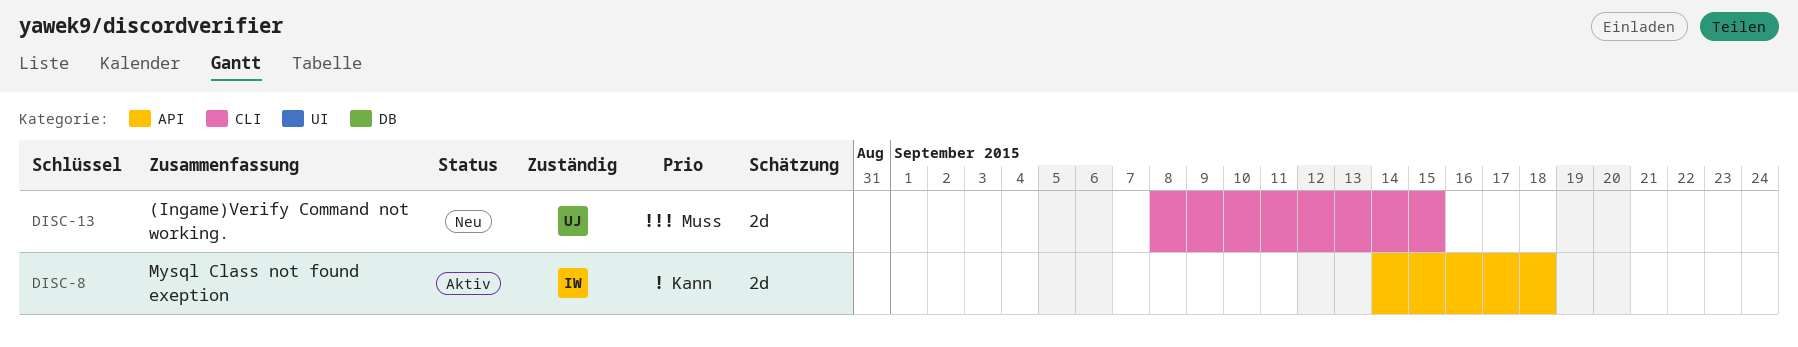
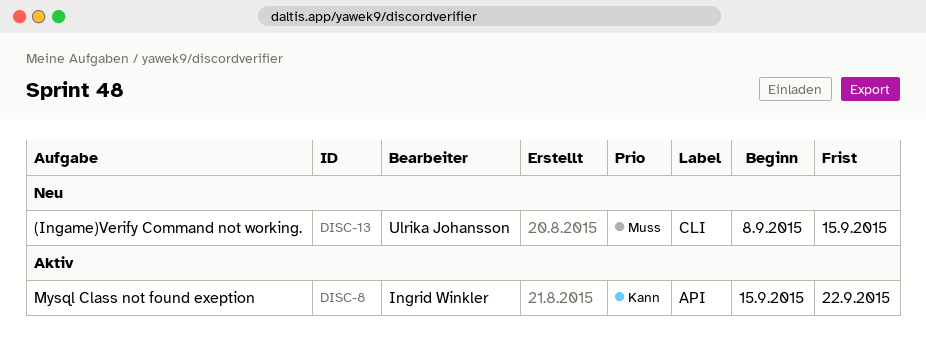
DISC-8, start: Sep 14 -> Sep 15
DISC-8, due: Sep 18 -> Sep 22

